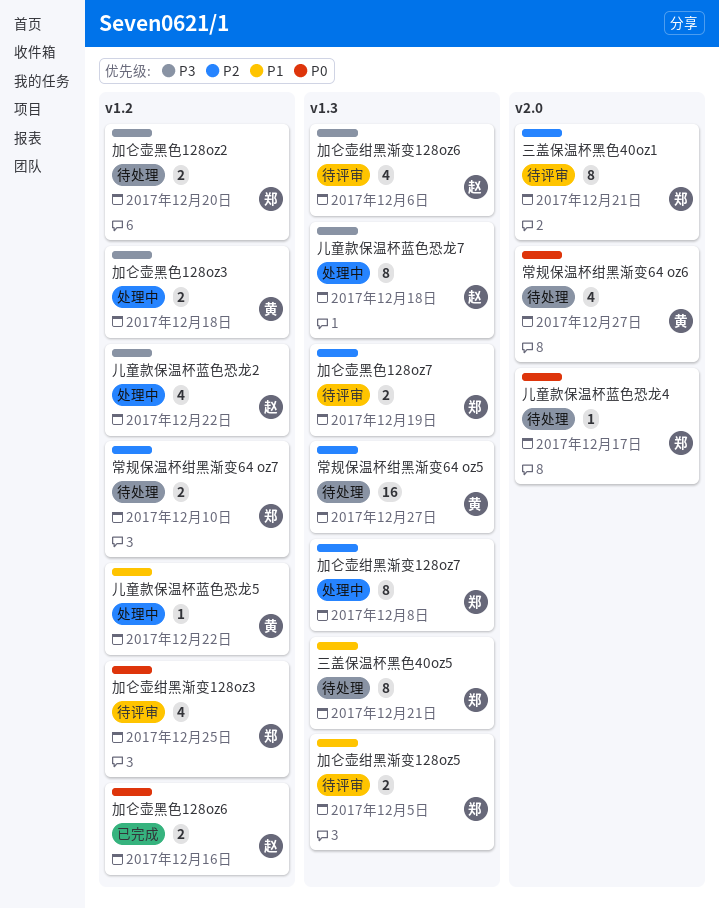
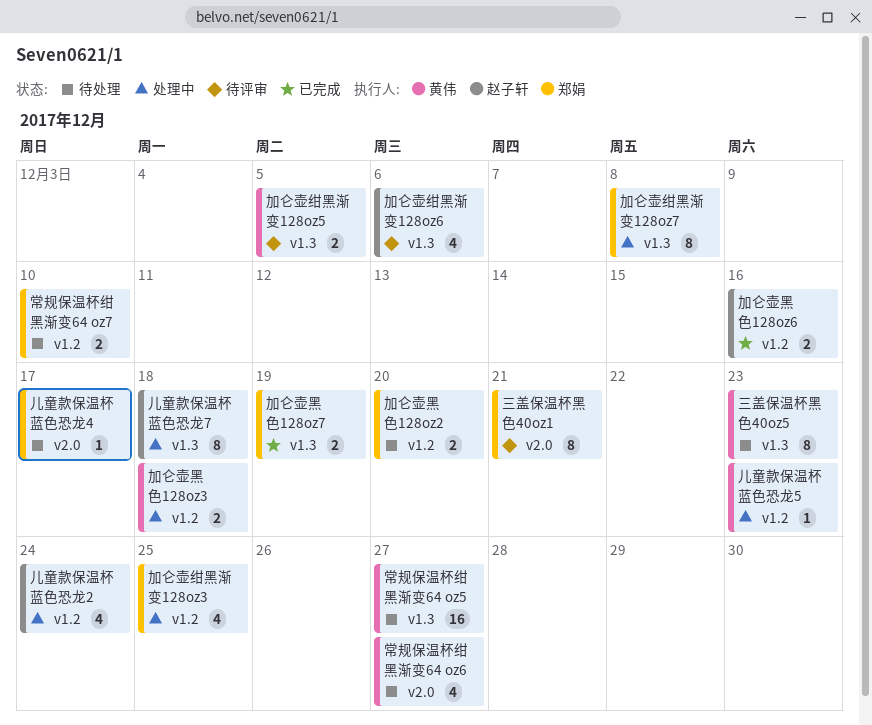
三盖保温杯黑色40oz5, owner: 郑娟 -> 黄伟
三盖保温杯黑色40oz5, due: Dec 21 -> Dec 23
儿童款保温杯蓝色恐龙2, due: Dec 22 -> Dec 24
儿童款保温杯蓝色恐龙5, due: Dec 22 -> Dec 23
加仑壶绀黑渐变128oz3, status: 待评审 -> 处理中
加仑壶绀黑渐变128oz5, owner: 郑娟 -> 黄伟
加仑壶黑色128oz7, status: 待评审 -> 已完成

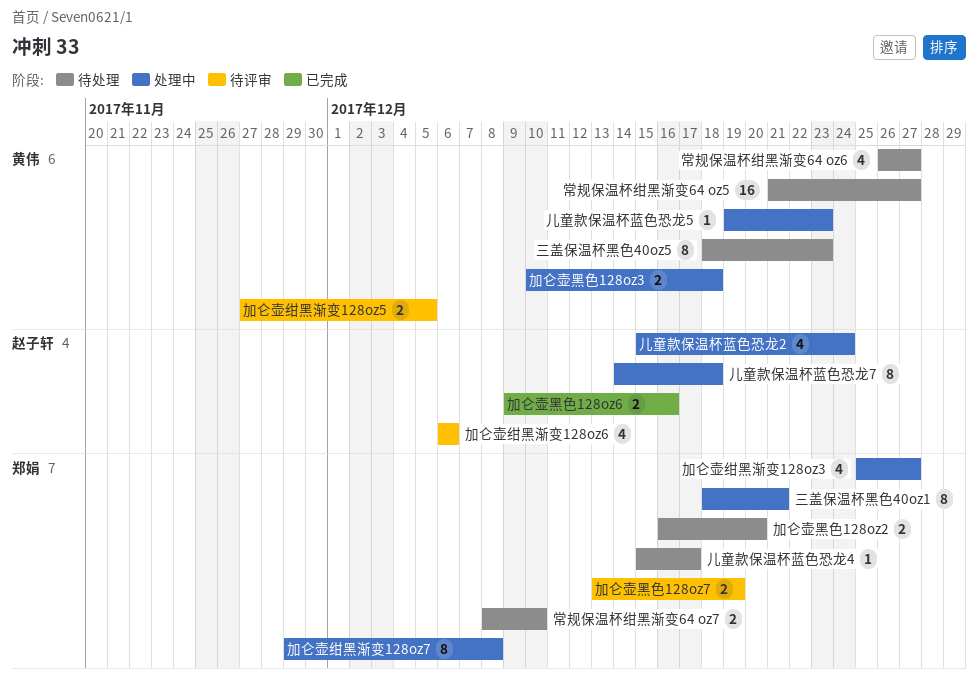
三盖保温杯黑色40oz1, status: 待评审 -> 处理中
加仑壶绀黑渐变128oz3, due: Dec 25 -> Dec 27
加仑壶黑色128oz7, status: 已完成 -> 待评审

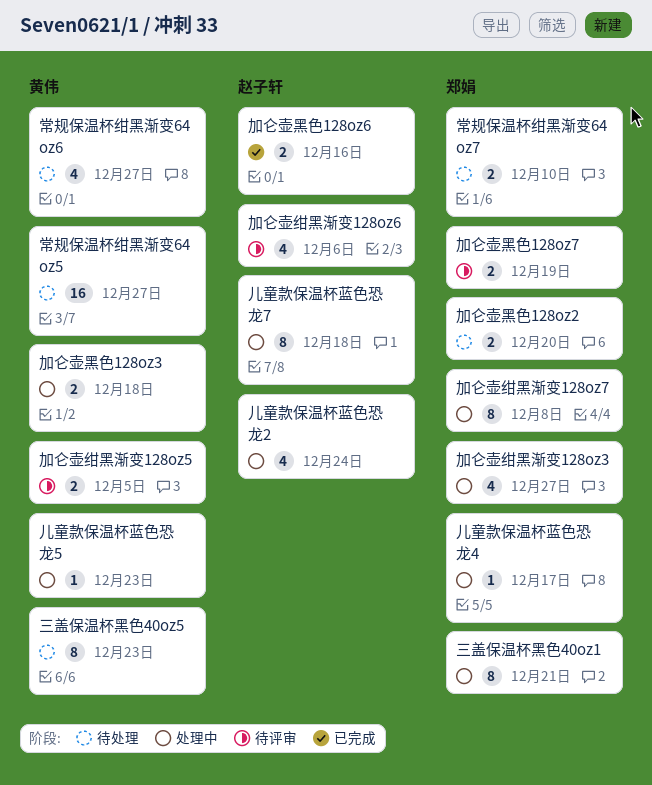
儿童款保温杯蓝色恐龙4, status: 待处理 -> 处理中

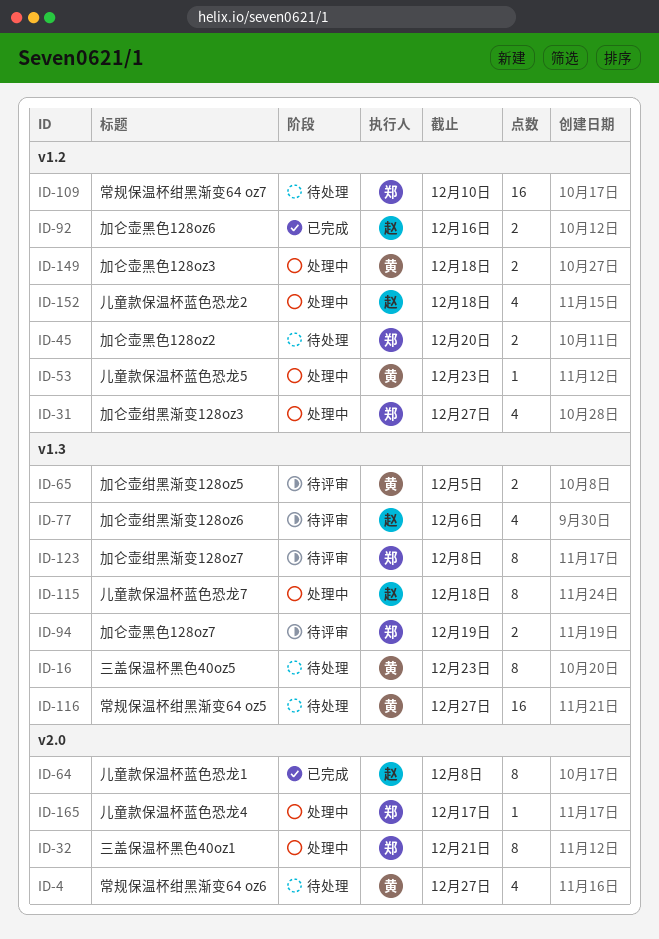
儿童款保温杯蓝色恐龙1: none -> present
儿童款保温杯蓝色恐龙2, due: Dec 24 -> Dec 18
加仑壶绀黑渐变128oz7, status: 处理中 -> 待评审
常规保温杯绀黑渐变64 oz7, estimate: 2 -> 16

